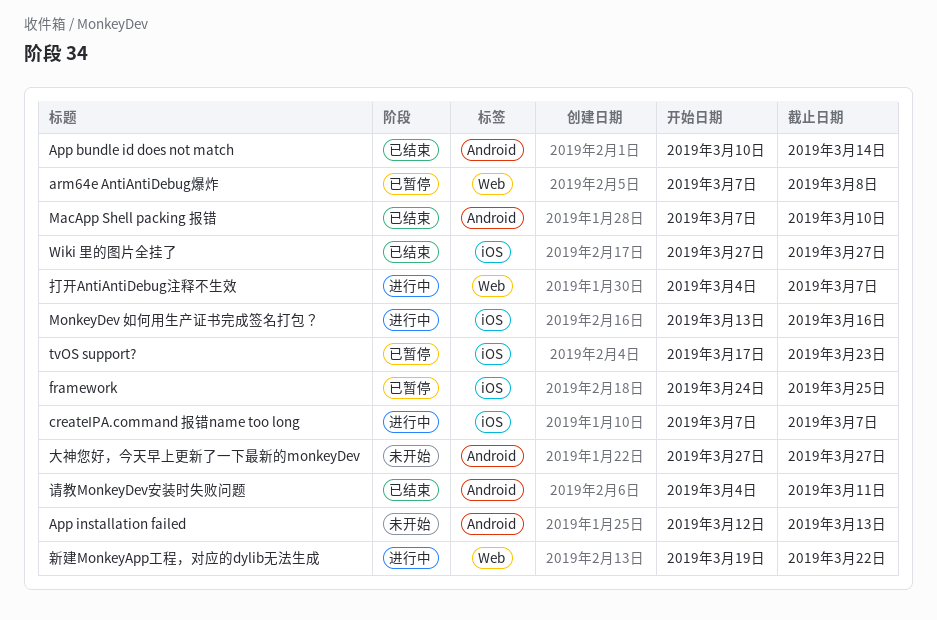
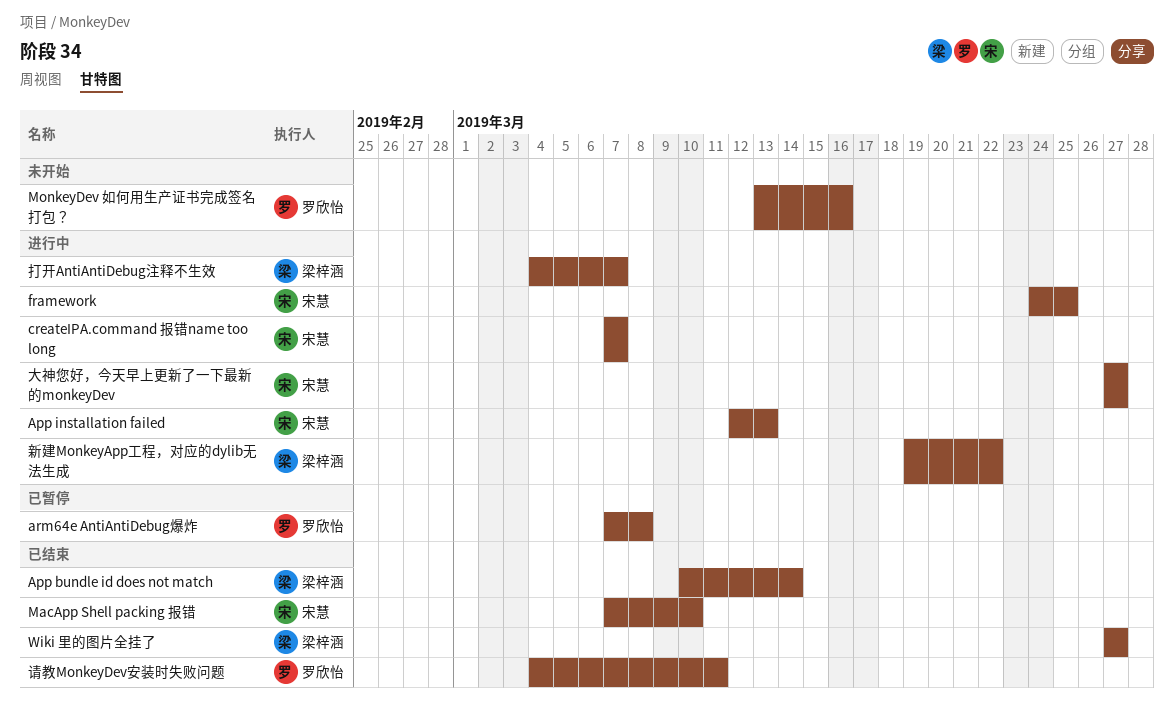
App installation failed, status: 未开始 -> 进行中
framework, status: 已暂停 -> 进行中
MonkeyDev 如何用生产证书完成签名打包？, status: 进行中 -> 未开始
tvOS support?: present -> none
大神您好，今天早上更新了一下最新的monkeyDev, status: 未开始 -> 进行中

